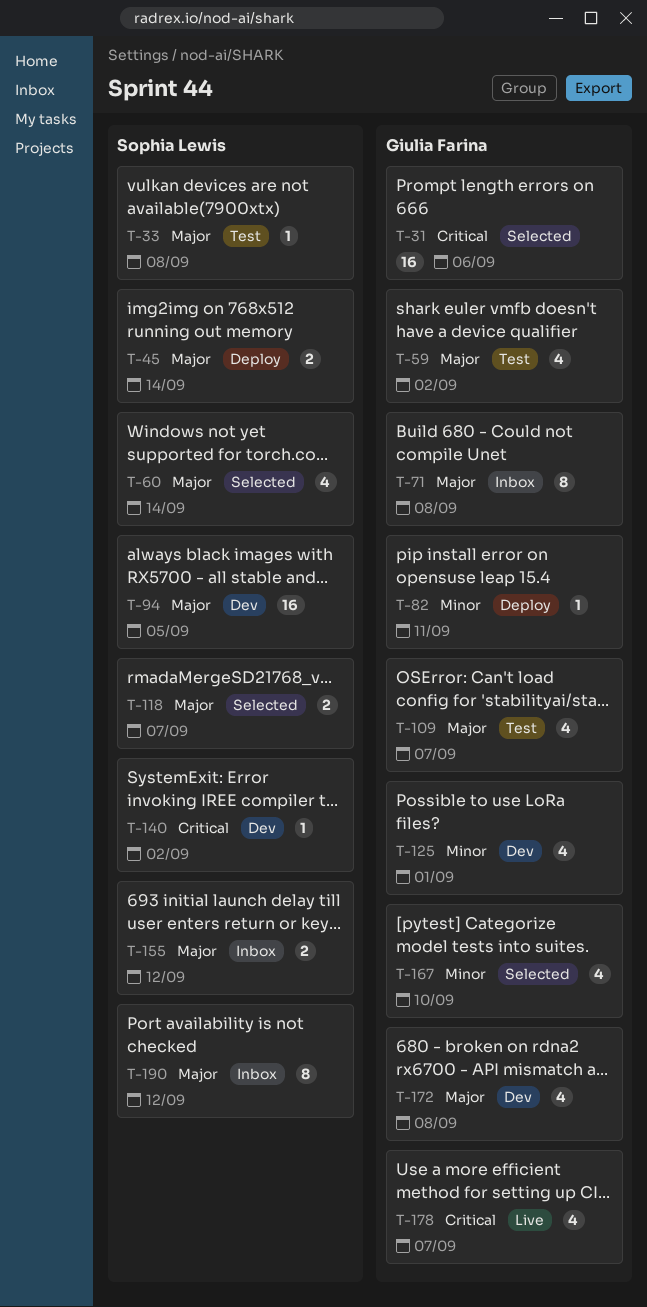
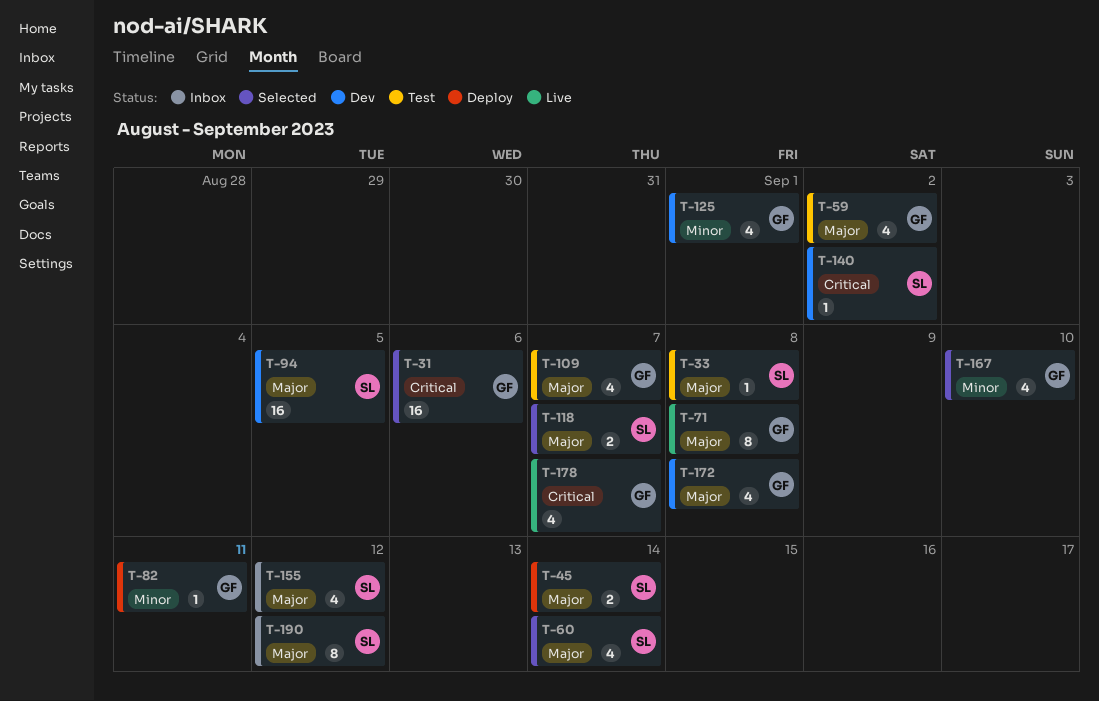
T-71, status: Inbox -> Live
T-155, estimate: 2 -> 4

